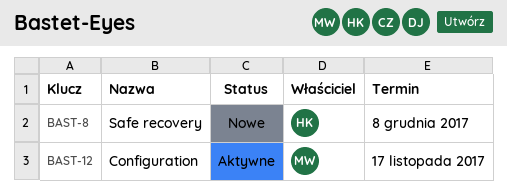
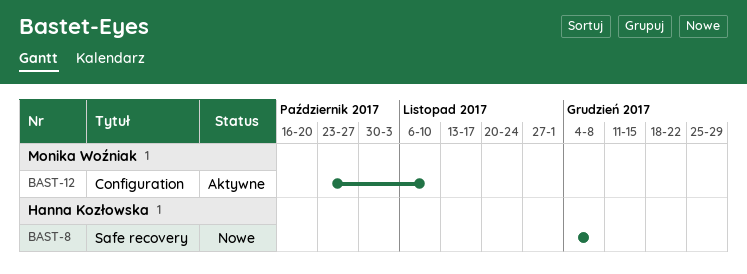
BAST-12, due: Nov 17 -> Nov 10

